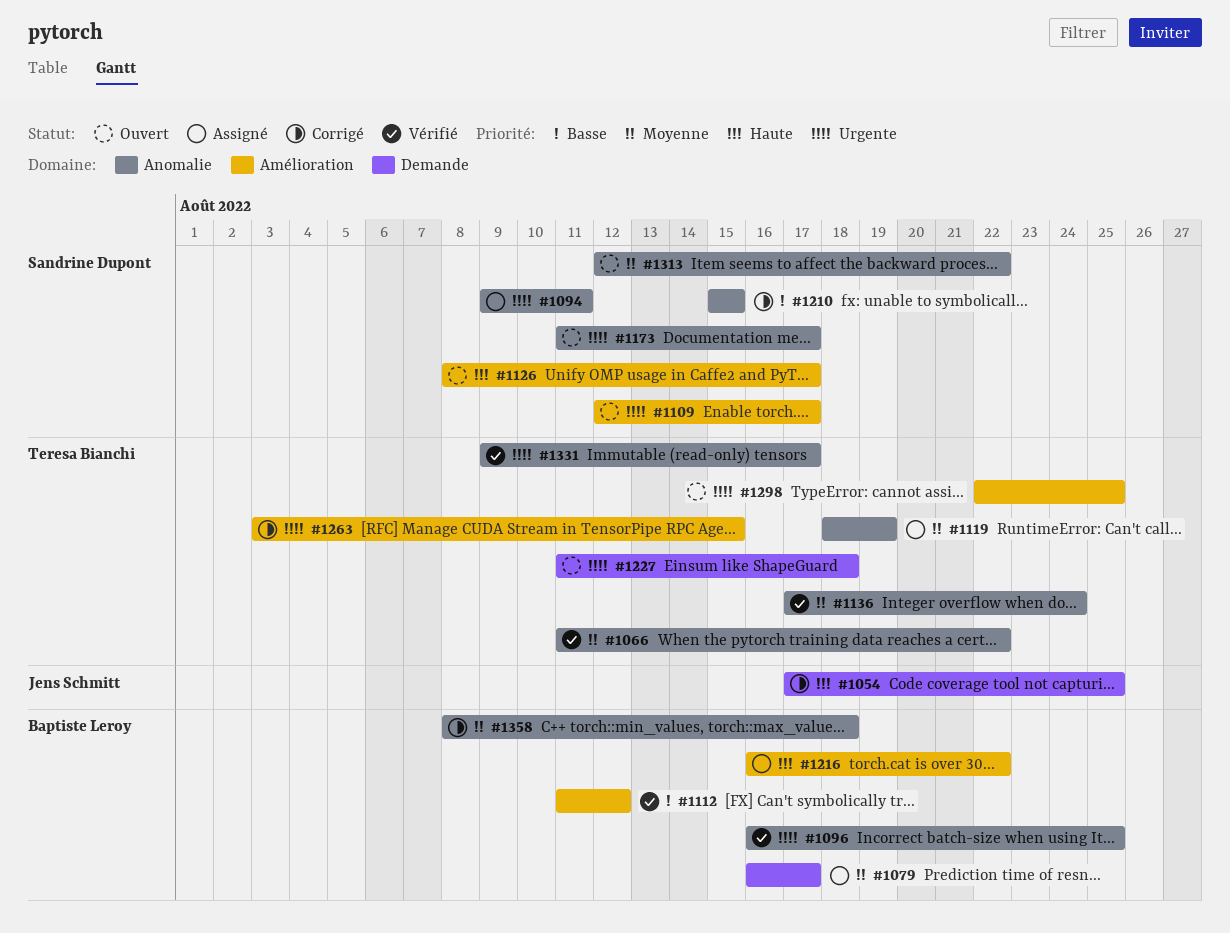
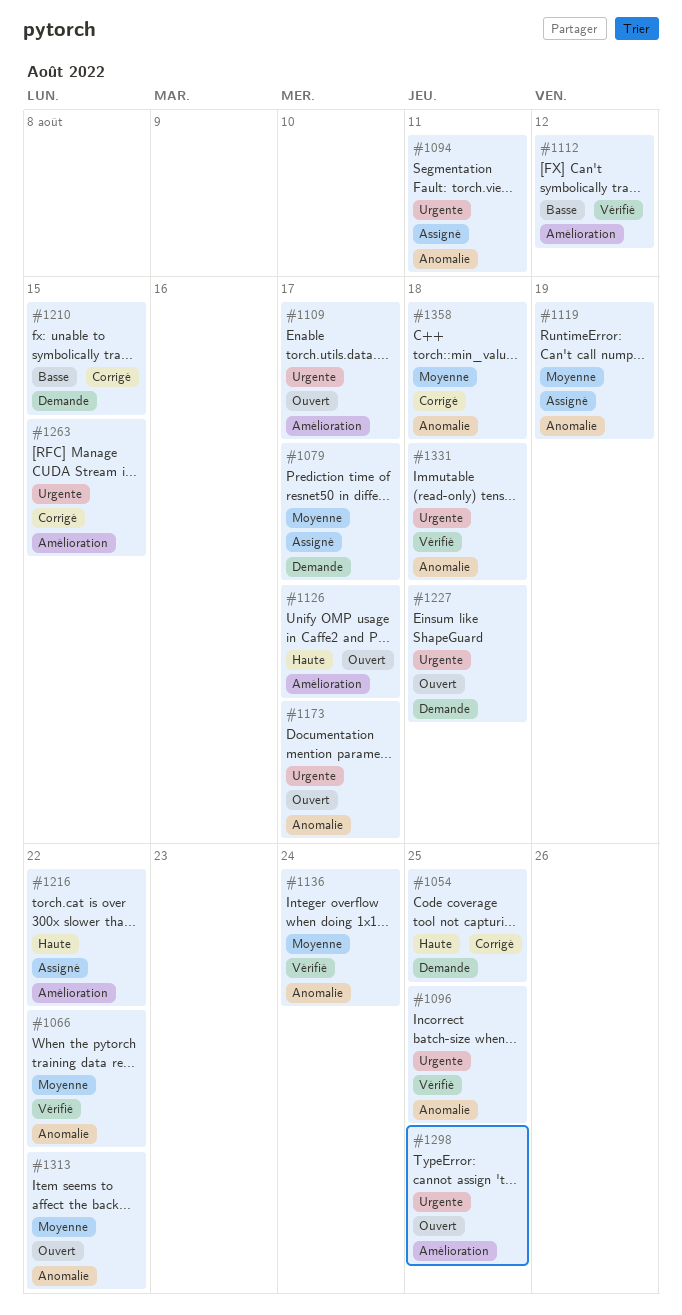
#1210, label: Anomalie -> Demande
#1331, due: Aug 17 -> Aug 18

